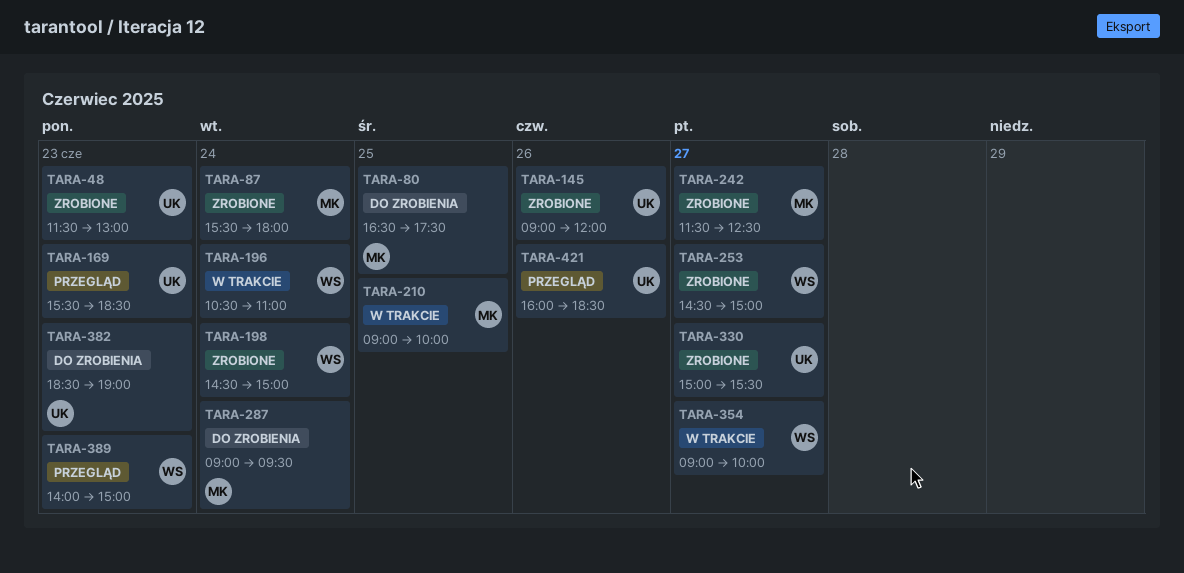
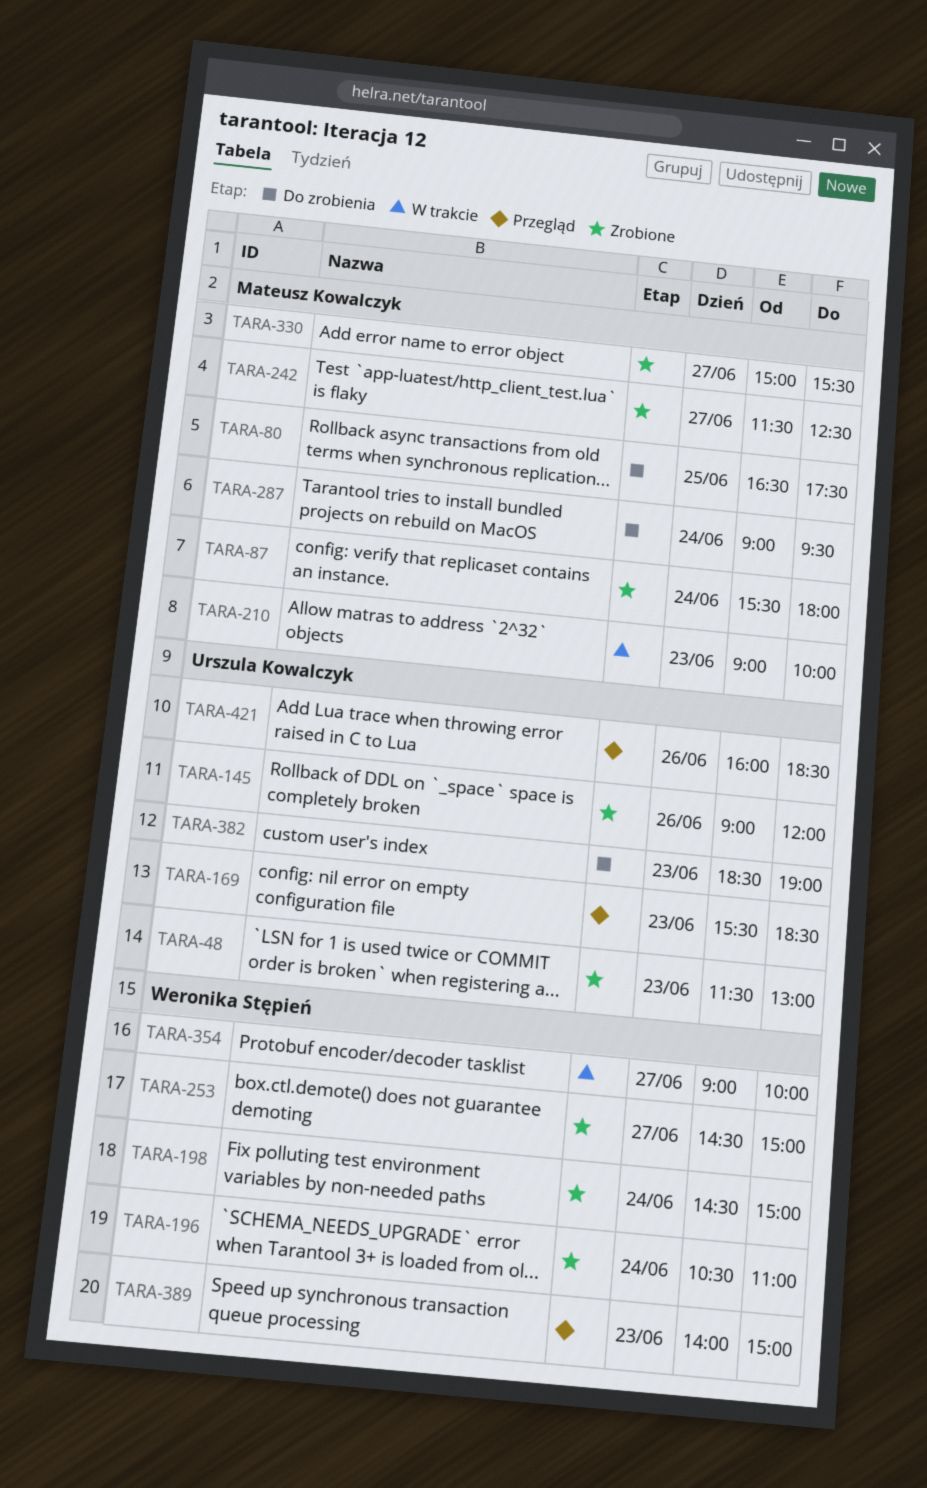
TARA-196, status: W trakcie -> Zrobione
TARA-210, day: Jun 25 -> Jun 23
TARA-330, owner: Urszula Kowalczyk -> Mateusz Kowalczyk

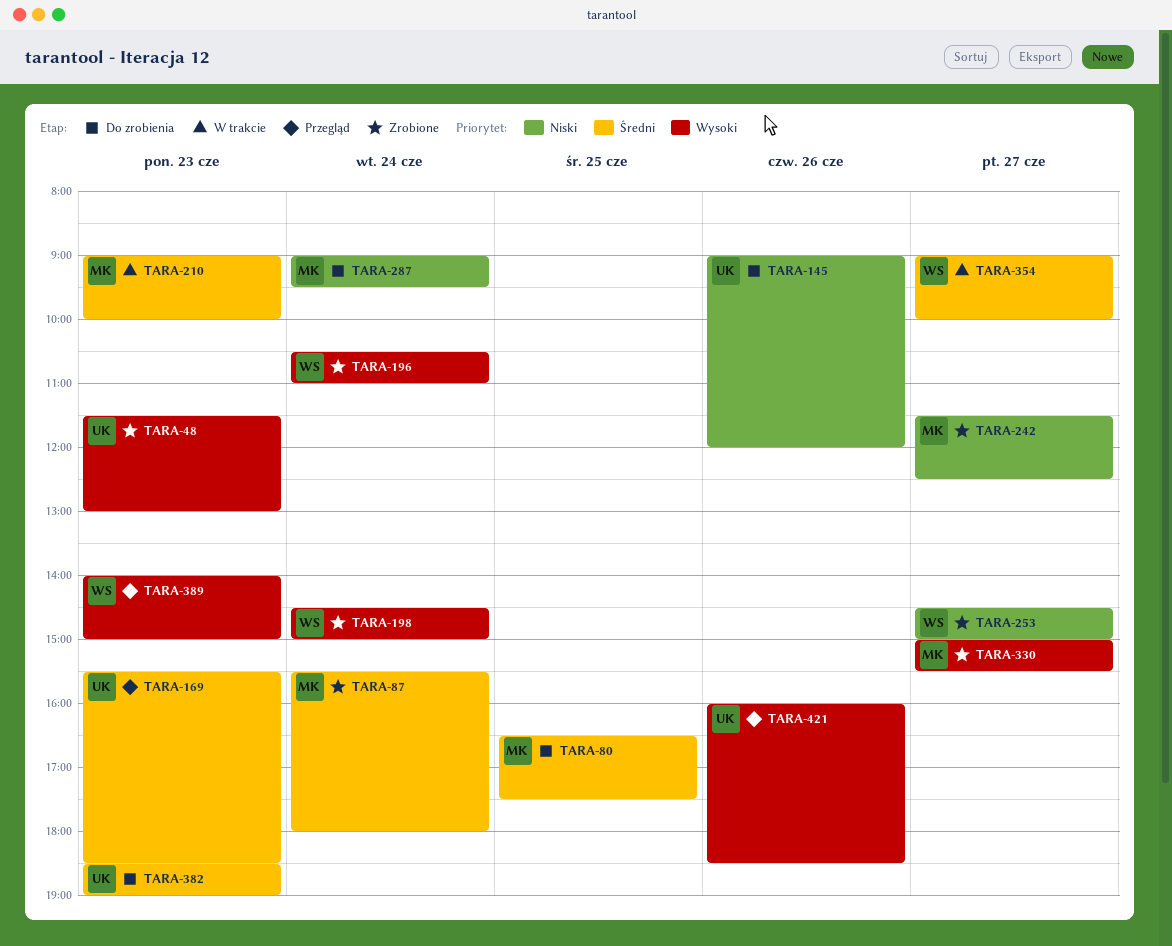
TARA-145, status: Zrobione -> Do zrobienia

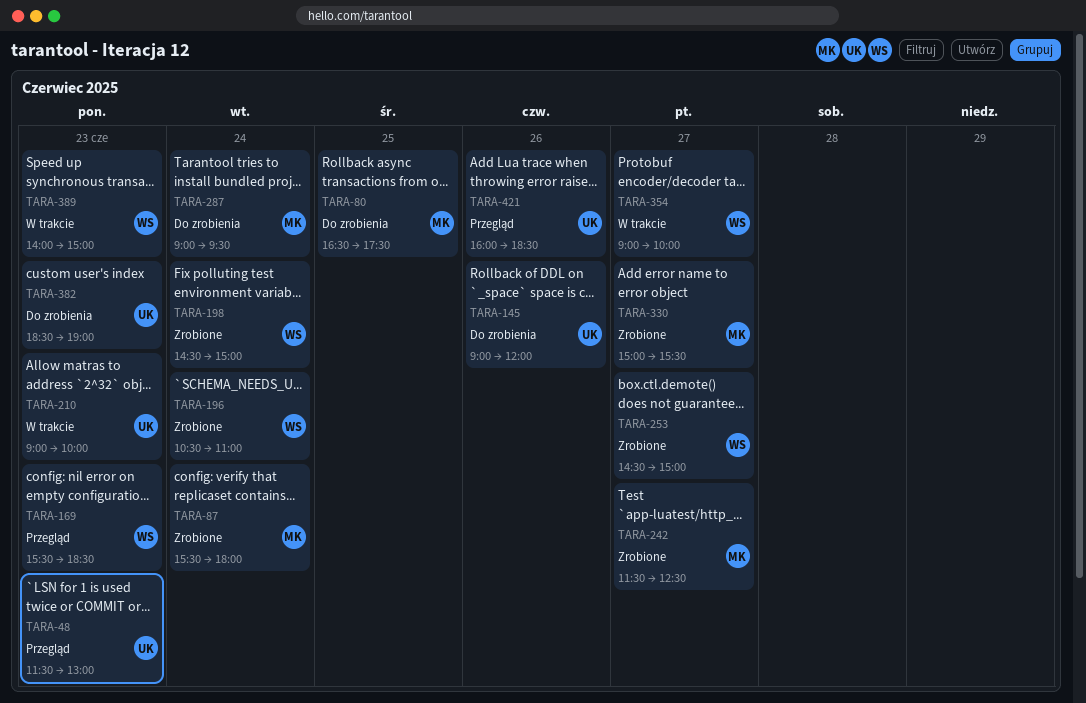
TARA-48, status: Zrobione -> Przegląd
TARA-169, owner: UK -> WS
TARA-210, owner: MK -> UK
TARA-389, status: Przegląd -> W trakcie

